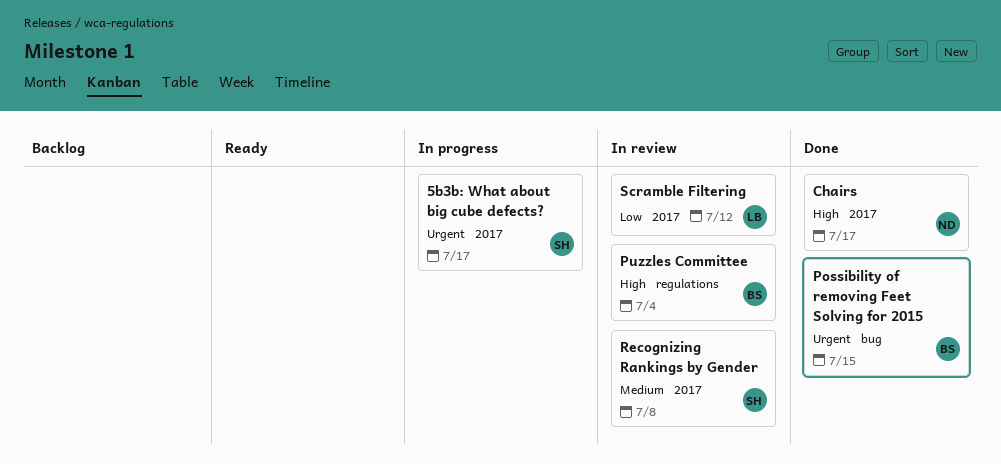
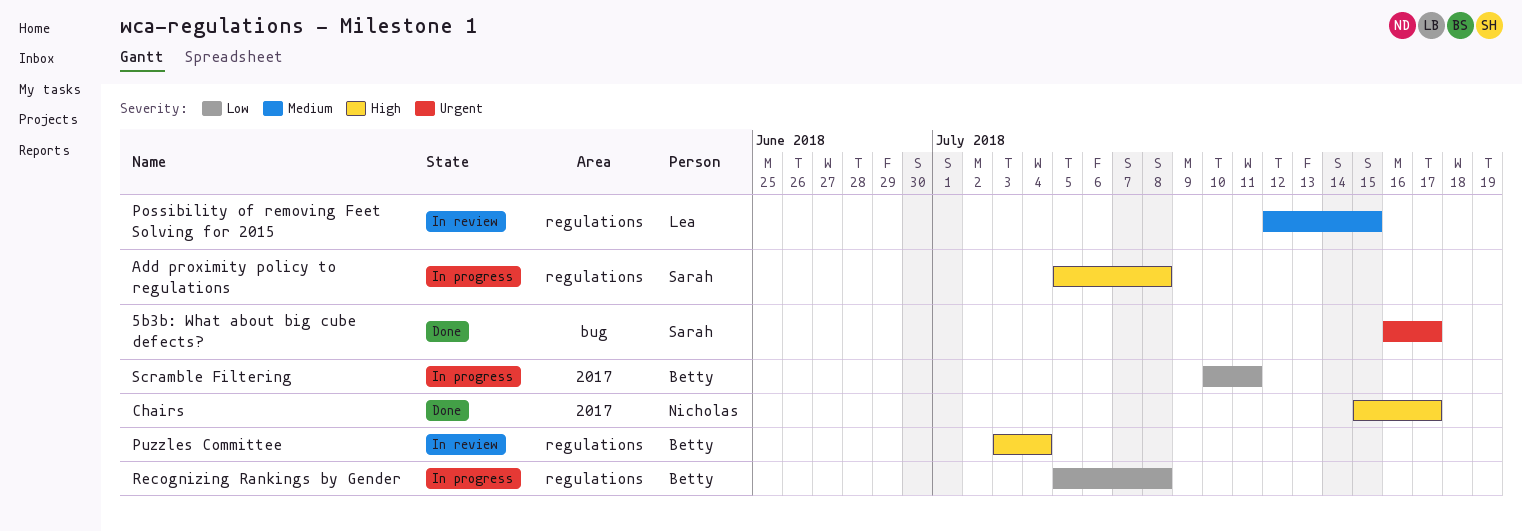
5b3b: What about big cube defects?, status: In progress -> Done
5b3b: What about big cube defects?, label: 2017 -> bug
Add proximity policy to regulations: none -> present
Possibility of removing Feet Solving for 2015, status: Done -> In review
Possibility of removing Feet Solving for 2015, owner: Betty -> Lea
Possibility of removing Feet Solving for 2015, priority: Urgent -> Medium
Possibility of removing Feet Solving for 2015, label: bug -> regulations
Recognizing Rankings by Gender, status: In review -> In progress
Recognizing Rankings by Gender, owner: Sarah -> Betty
Recognizing Rankings by Gender, priority: Medium -> Low
Recognizing Rankings by Gender, label: 2017 -> regulations
Scramble Filtering, status: In review -> In progress
Scramble Filtering, owner: Lea -> Betty
Scramble Filtering, due: Jul 12 -> Jul 11

